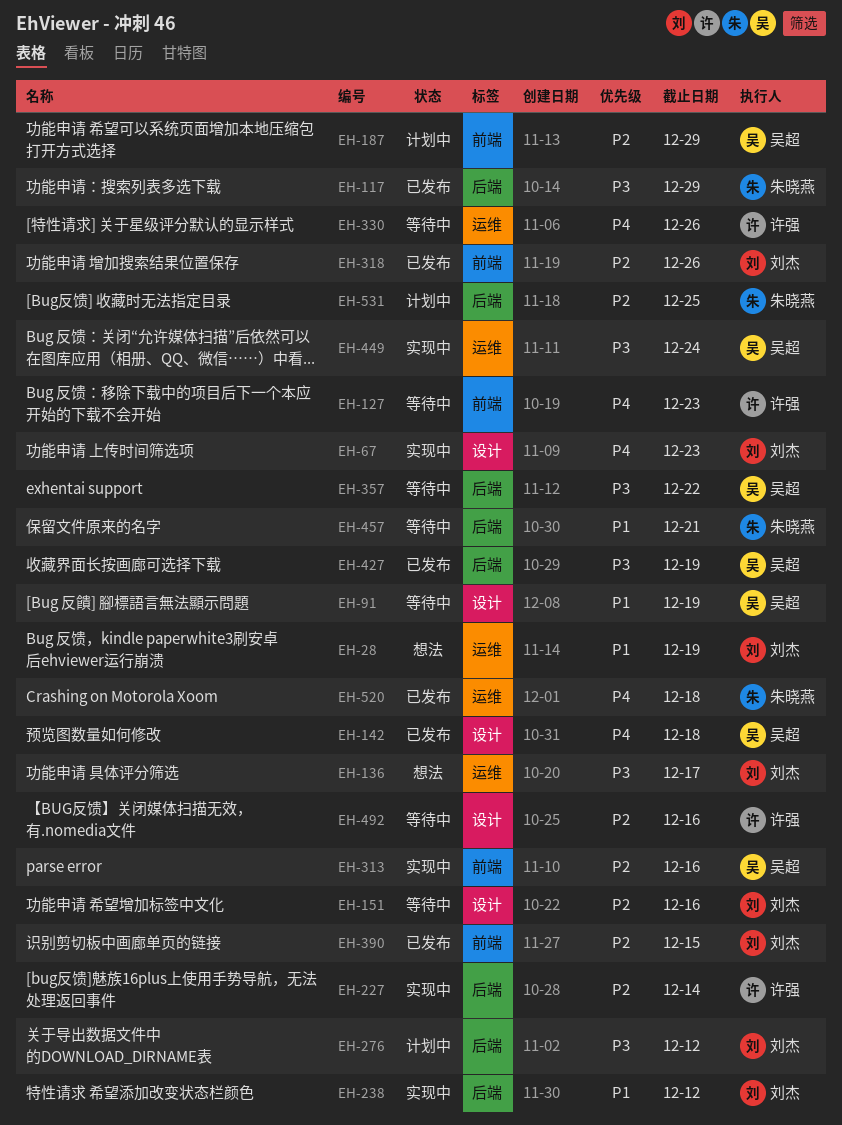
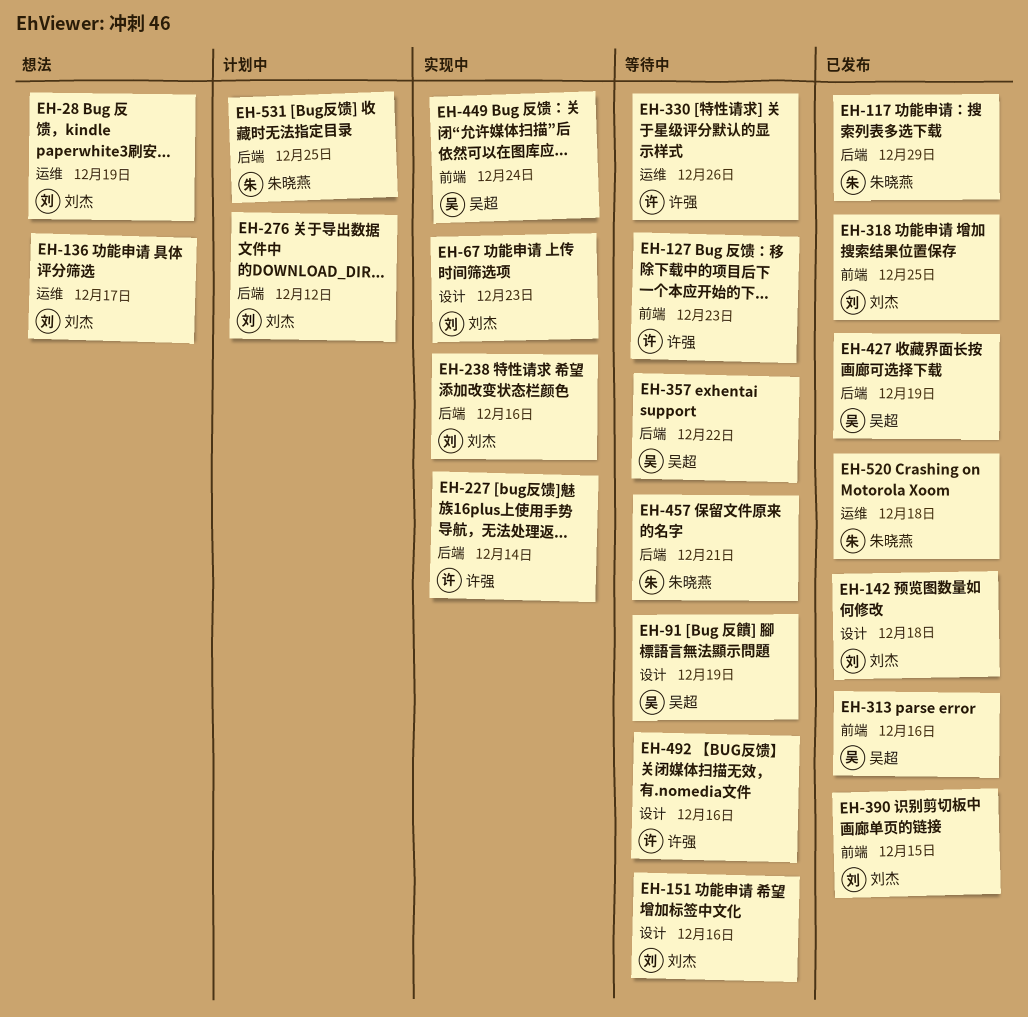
EH-142, owner: 吴超 -> 刘杰
EH-187: present -> none
EH-238, due: Dec 12 -> Dec 16
EH-313, status: 实现中 -> 已发布
EH-318, due: Dec 26 -> Dec 25
EH-449, label: 运维 -> 前端

